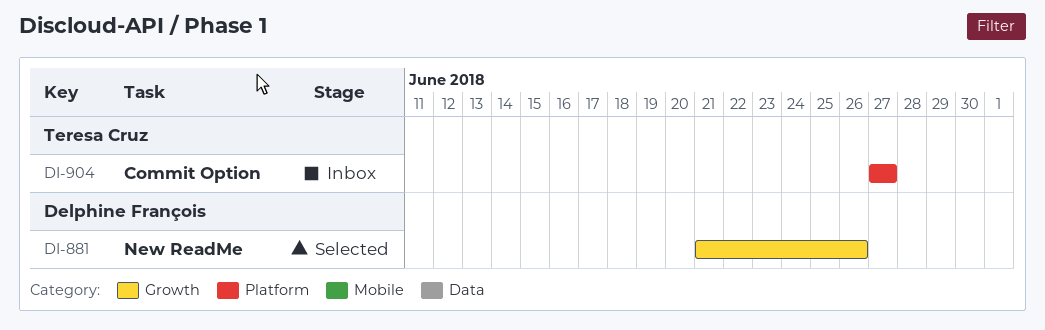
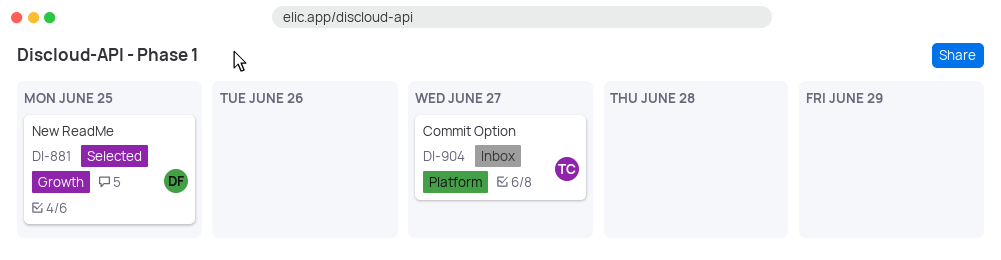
DI-881, due: Jun 26 -> Jun 25

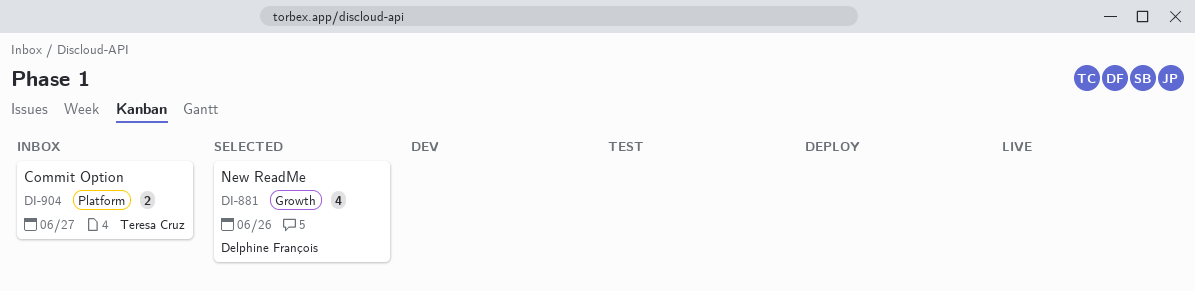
DI-881, due: Jun 25 -> Jun 26

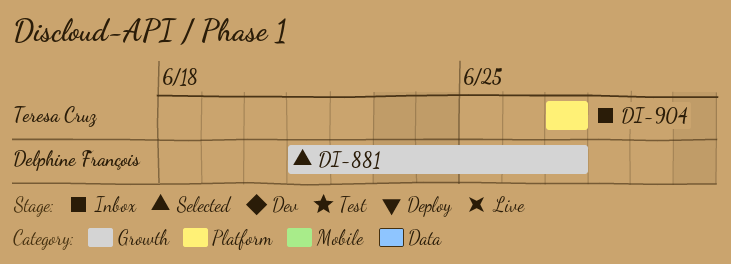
DI-881, due: Jun 26 -> Jun 27

